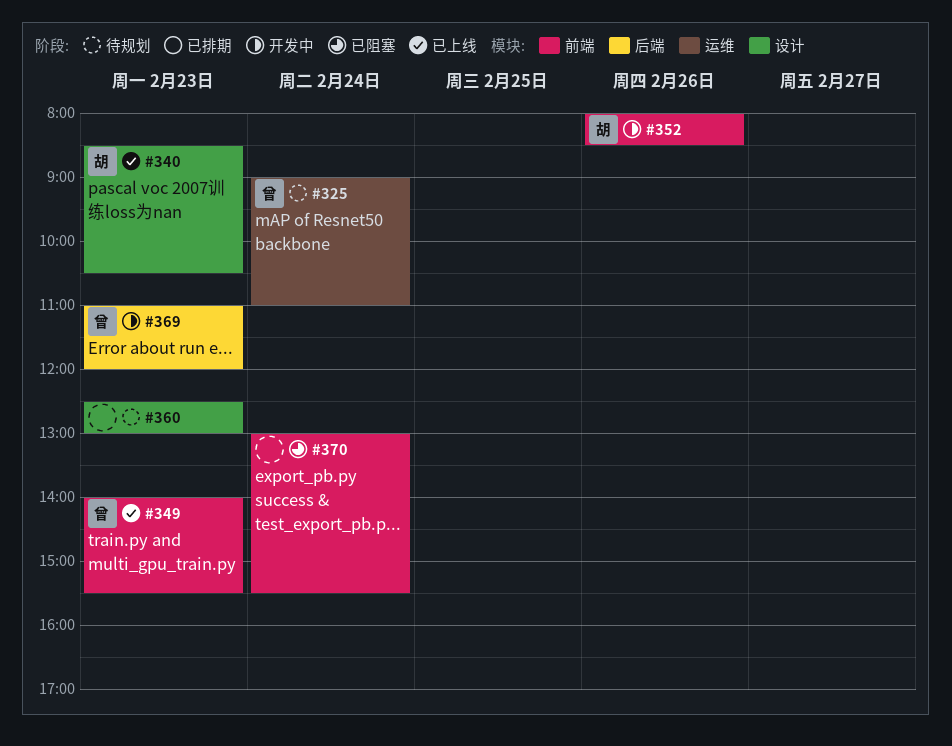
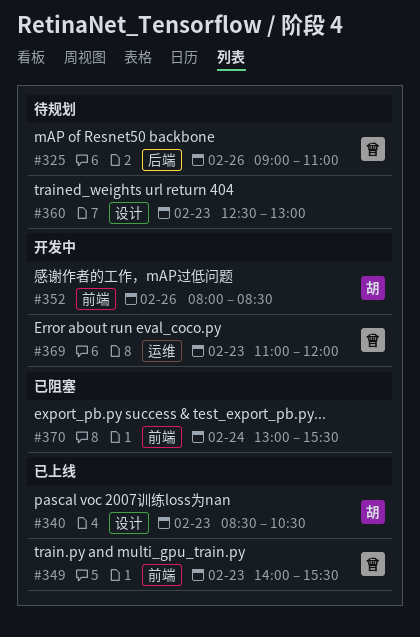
#325, label: 运维 -> 后端
#325, day: Feb 24 -> Feb 26
#369, label: 后端 -> 运维

